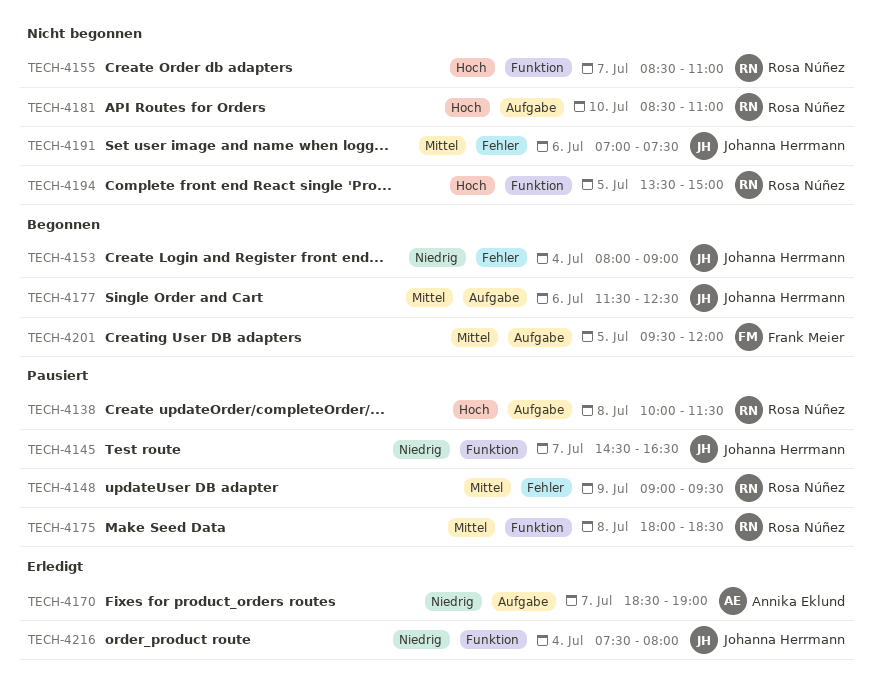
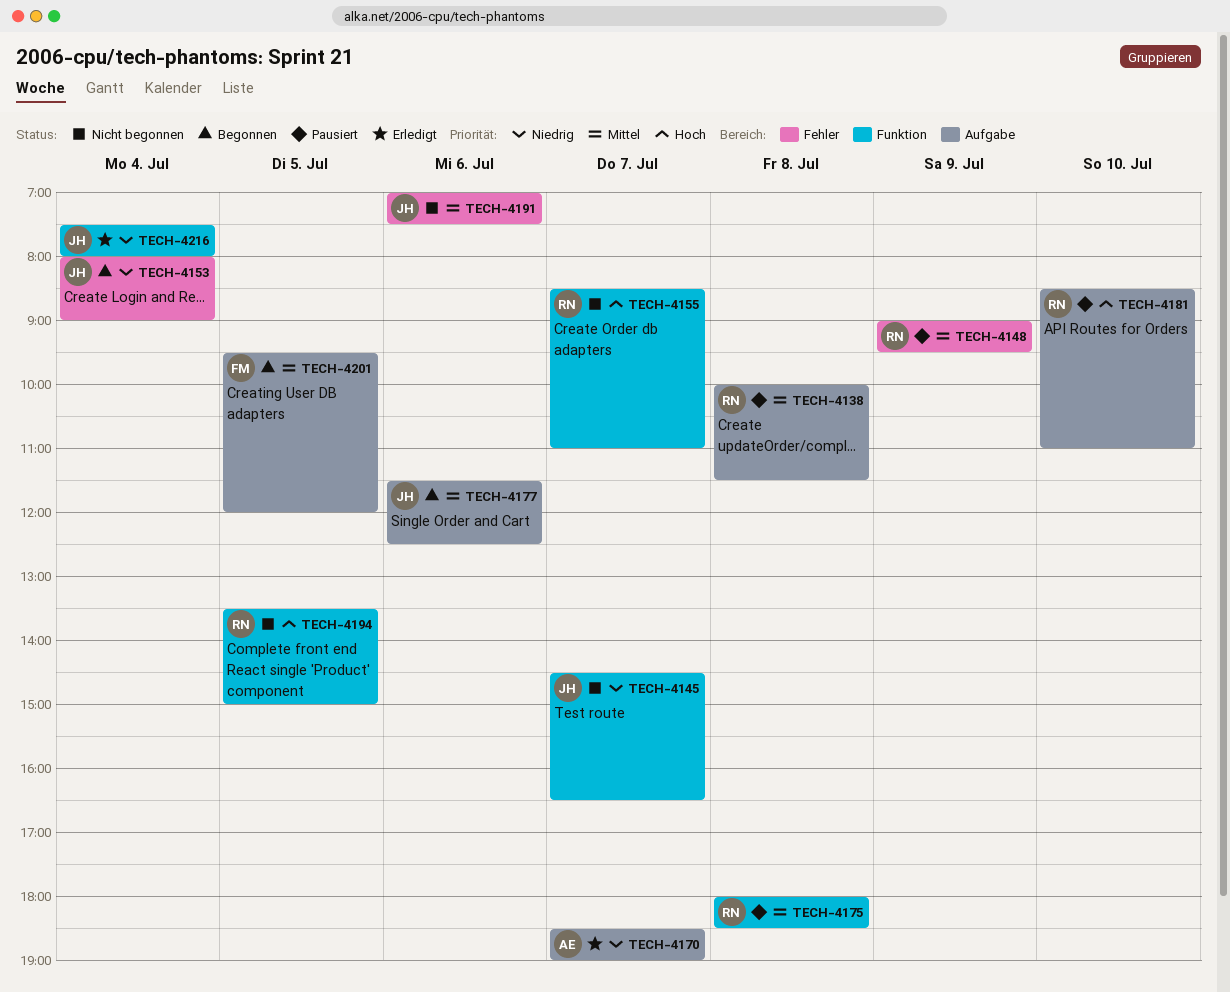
TECH-4138, priority: Hoch -> Mittel
TECH-4145, status: Pausiert -> Nicht begonnen
TECH-4181, status: Nicht begonnen -> Pausiert

